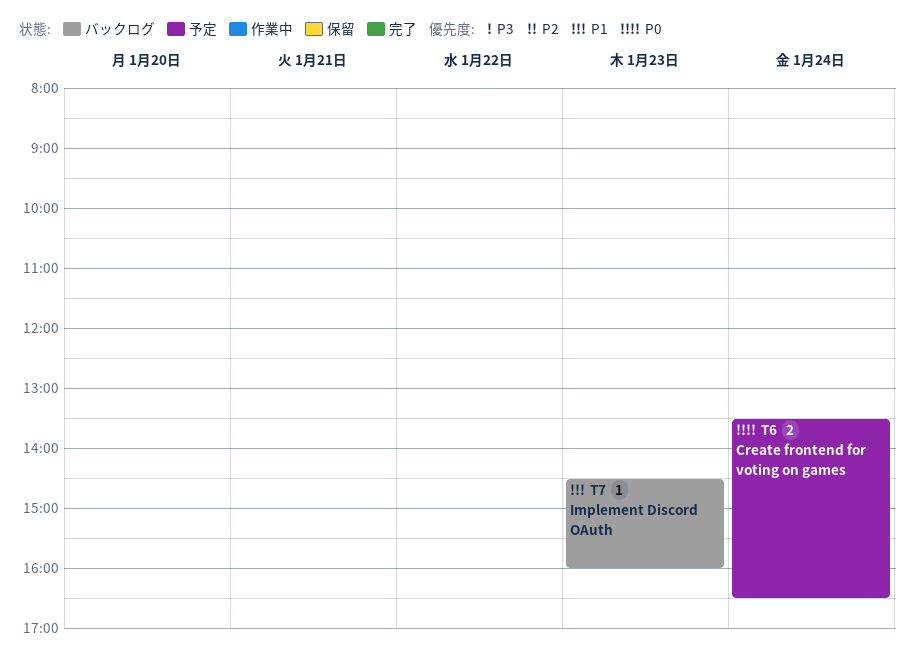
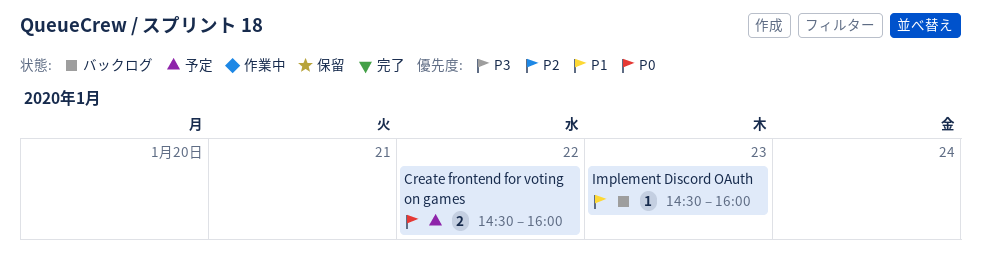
Create frontend for voting on games, day: Jan 24 -> Jan 22
Create frontend for voting on games, begins: 13:30 -> 14:30
Create frontend for voting on games, ends: 16:30 -> 16:00

